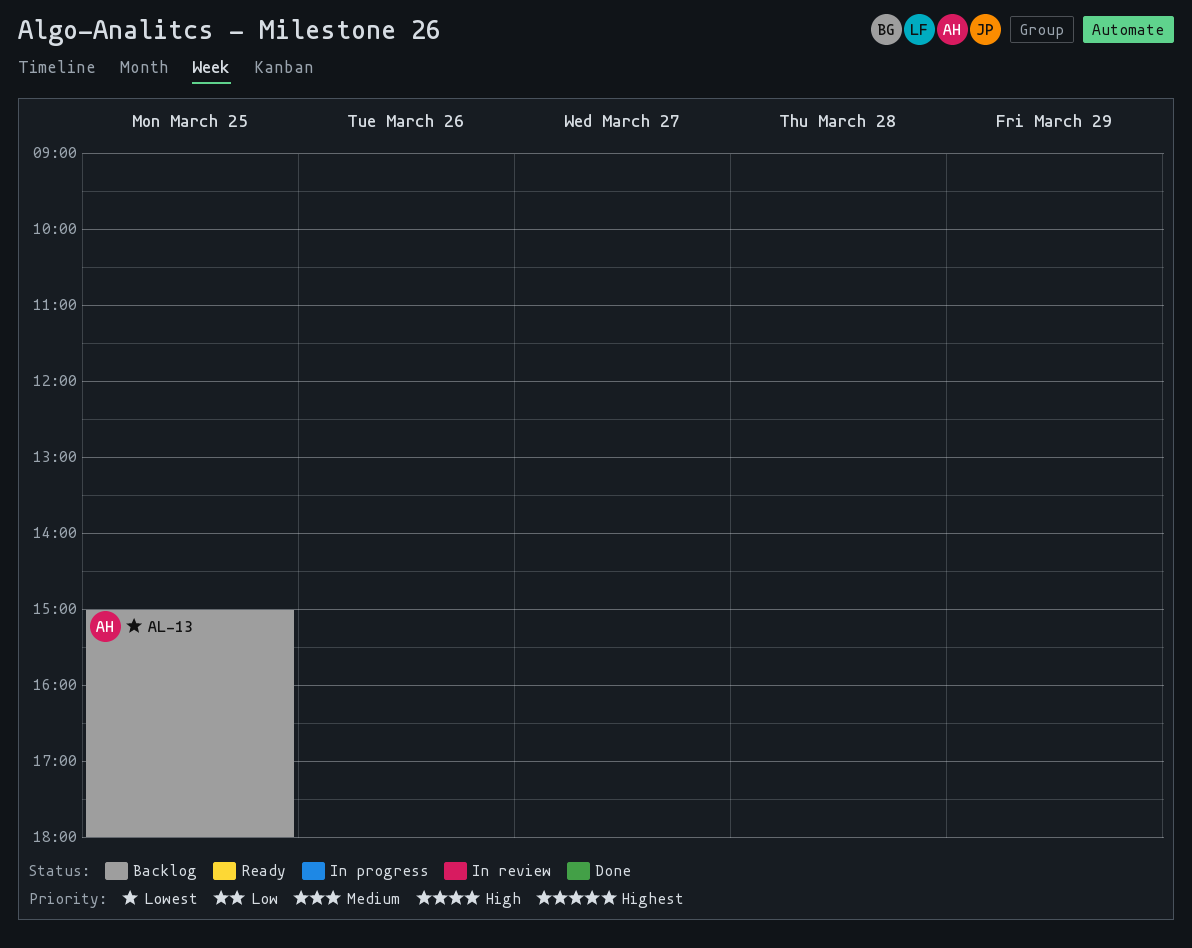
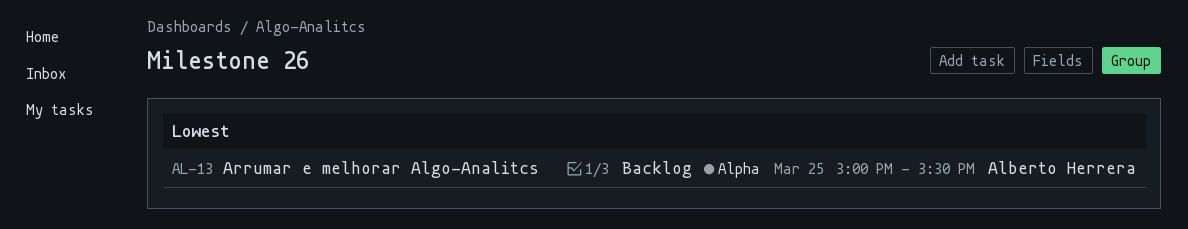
AL-13, ends: 18:00 -> 15:30

